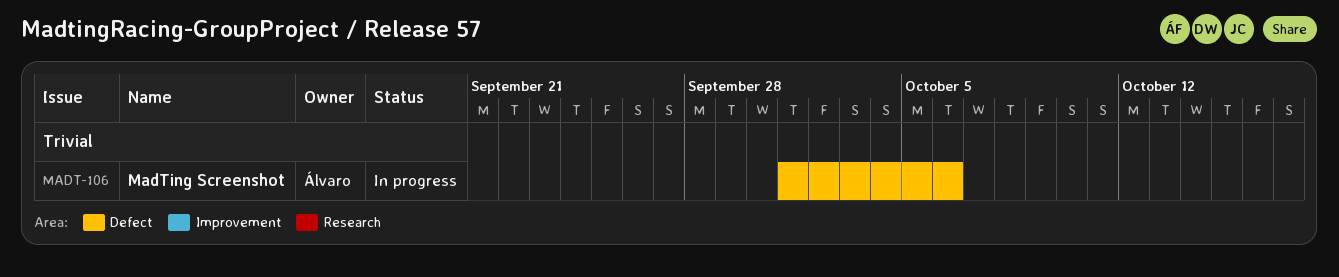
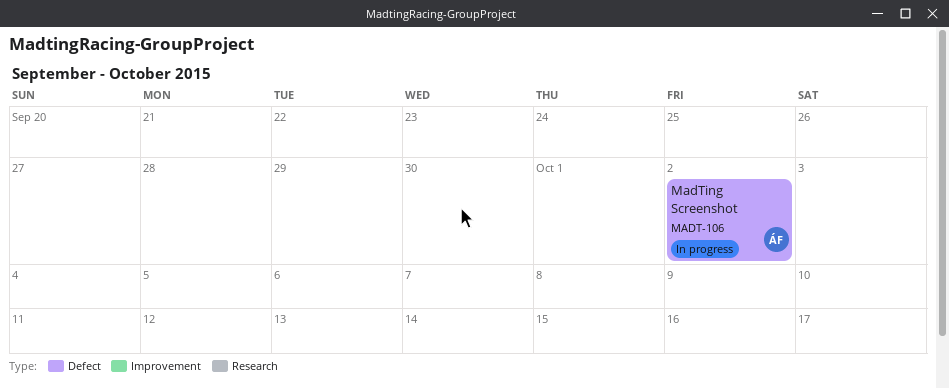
MADT-106, due: Oct 6 -> Oct 2

